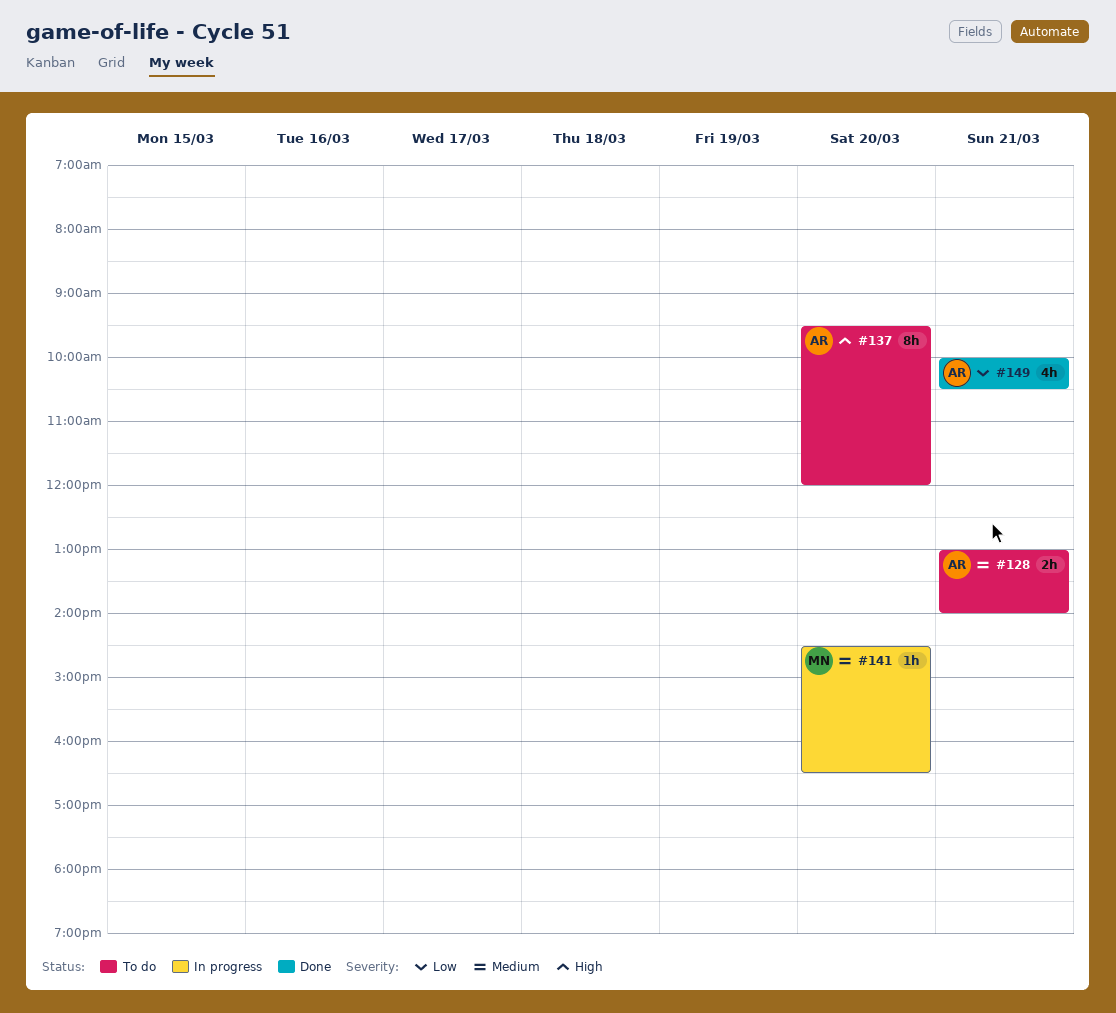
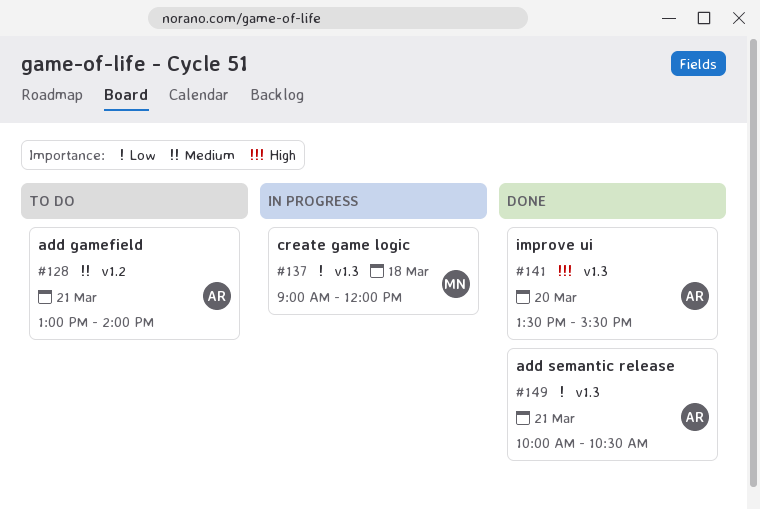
#137, status: To do -> In progress
#137, owner: AR -> MN
#137, priority: High -> Low
#137, day: Mar 20 -> Mar 18
#137, begins: 09:30 -> 09:00
#141, status: In progress -> Done
#141, owner: MN -> AR
#141, priority: Medium -> High
#141, begins: 14:30 -> 13:30
#141, ends: 16:30 -> 15:30

